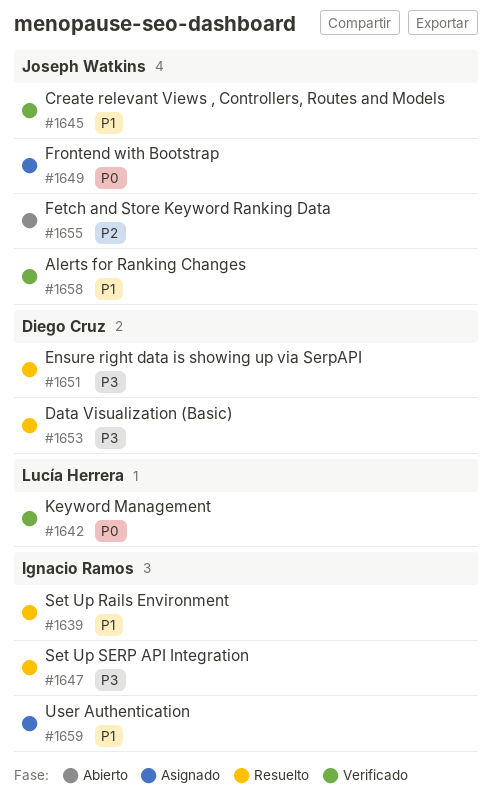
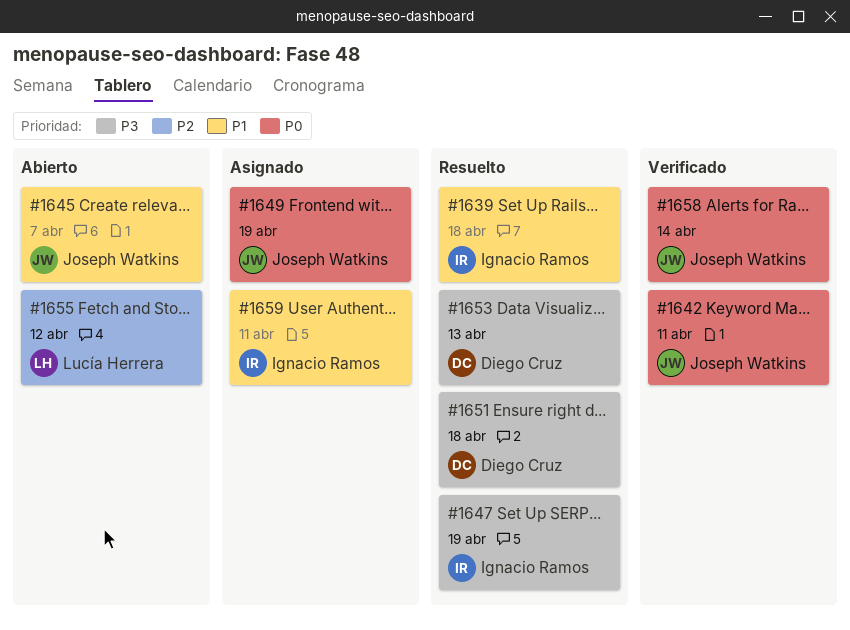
#1642, owner: Lucía Herrera -> Joseph Watkins
#1645, status: Verificado -> Abierto
#1655, owner: Joseph Watkins -> Lucía Herrera
#1658, priority: P1 -> P0

